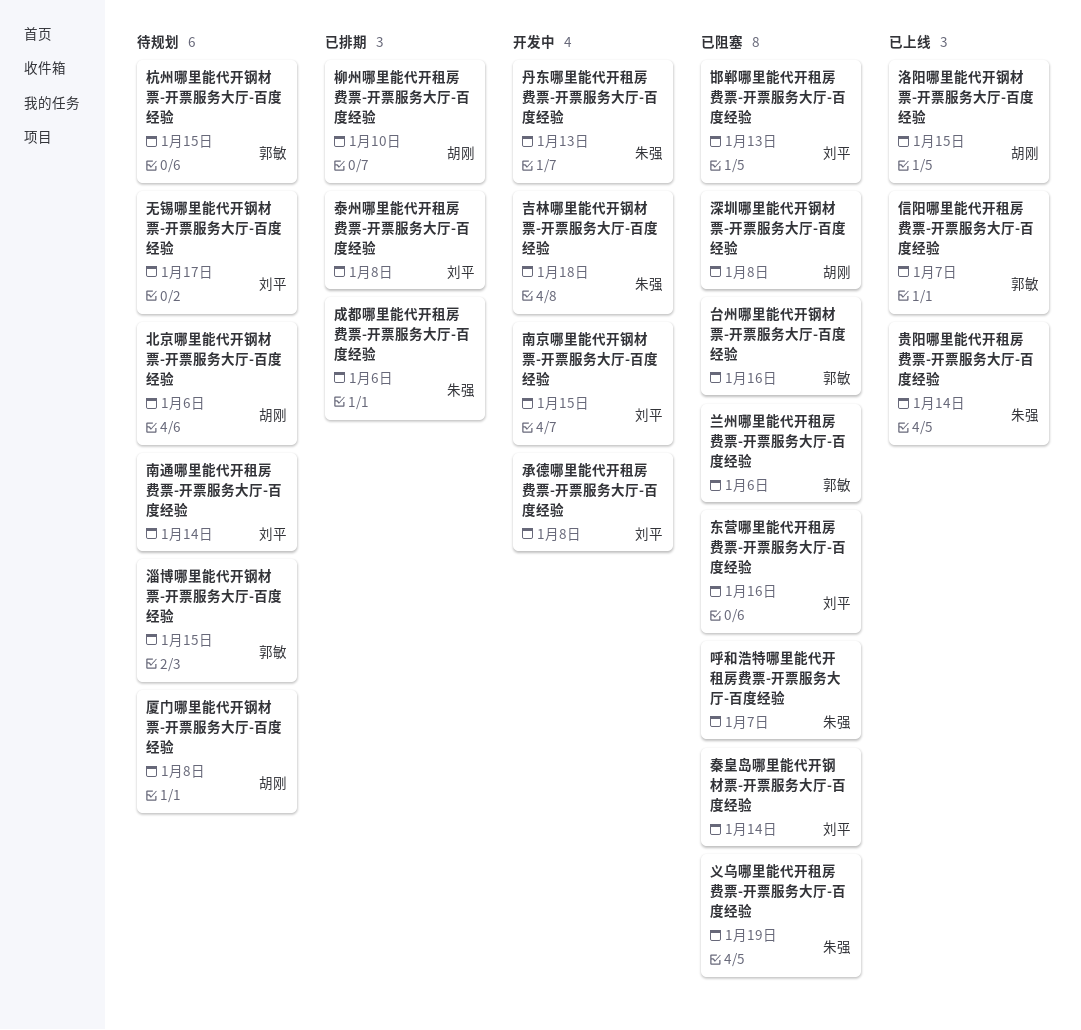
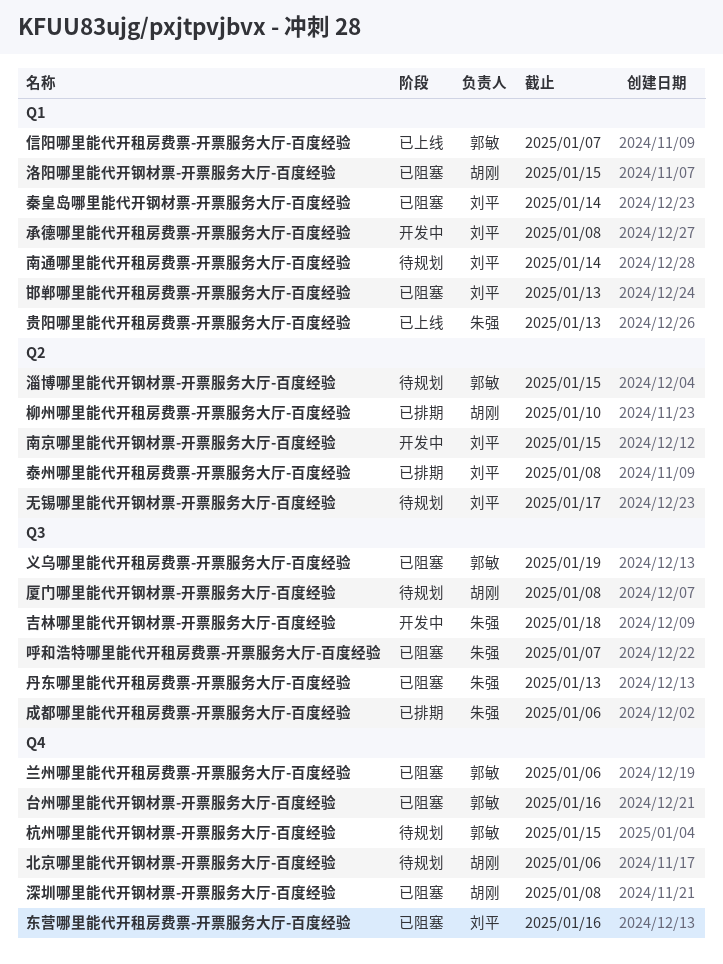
丹东哪里能代开租房费票-开票服务大厅-百度经验, status: 开发中 -> 已阻塞
义乌哪里能代开租房费票-开票服务大厅-百度经验, owner: 朱强 -> 郭敏
洛阳哪里能代开钢材票-开票服务大厅-百度经验, status: 已上线 -> 已阻塞
贵阳哪里能代开租房费票-开票服务大厅-百度经验, due: Jan 14 -> Jan 13

